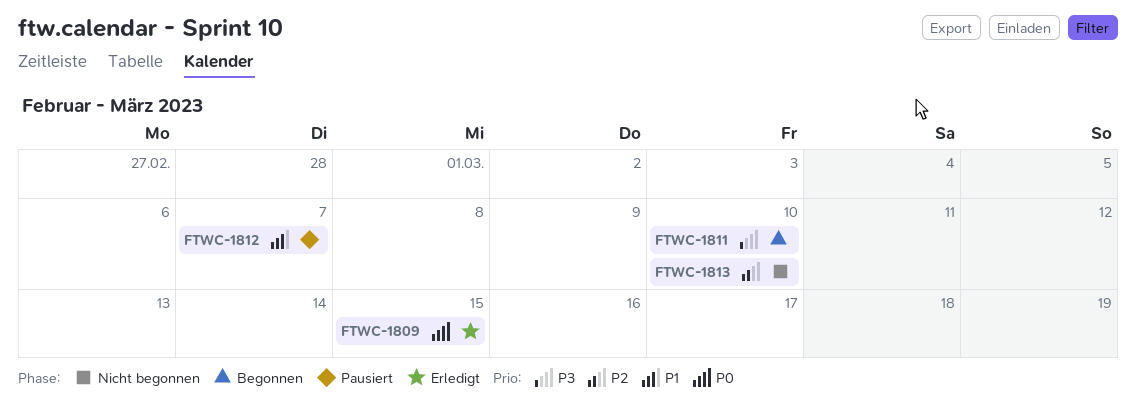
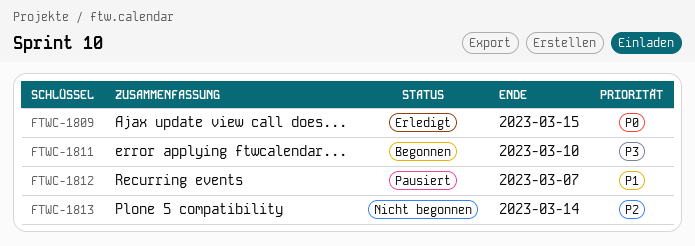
FTWC-1813, due: Mar 10 -> Mar 14

